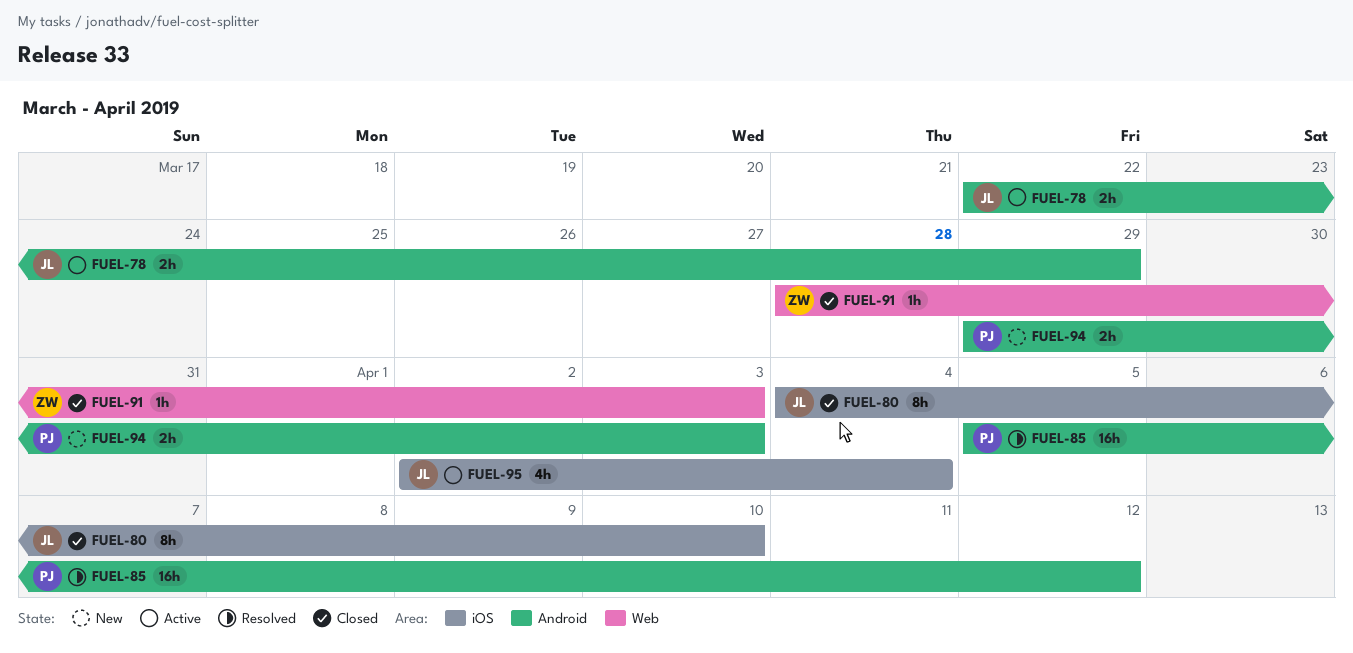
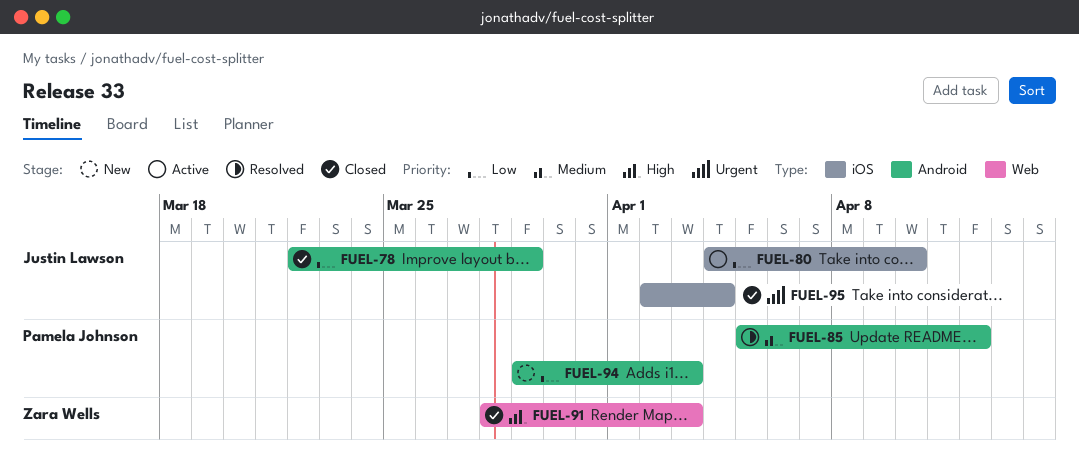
FUEL-78, status: Active -> Closed
FUEL-80, status: Closed -> Active
FUEL-95, status: Active -> Closed

